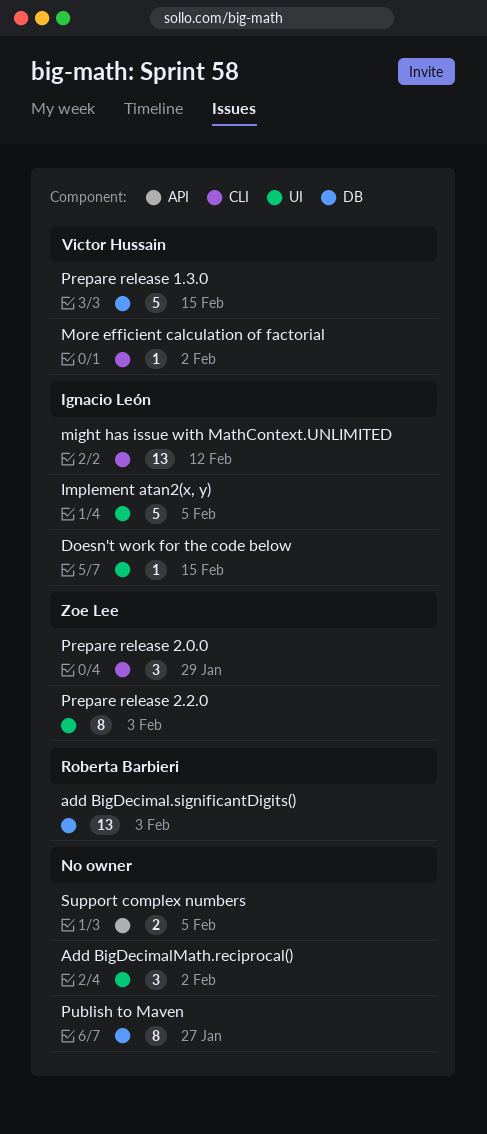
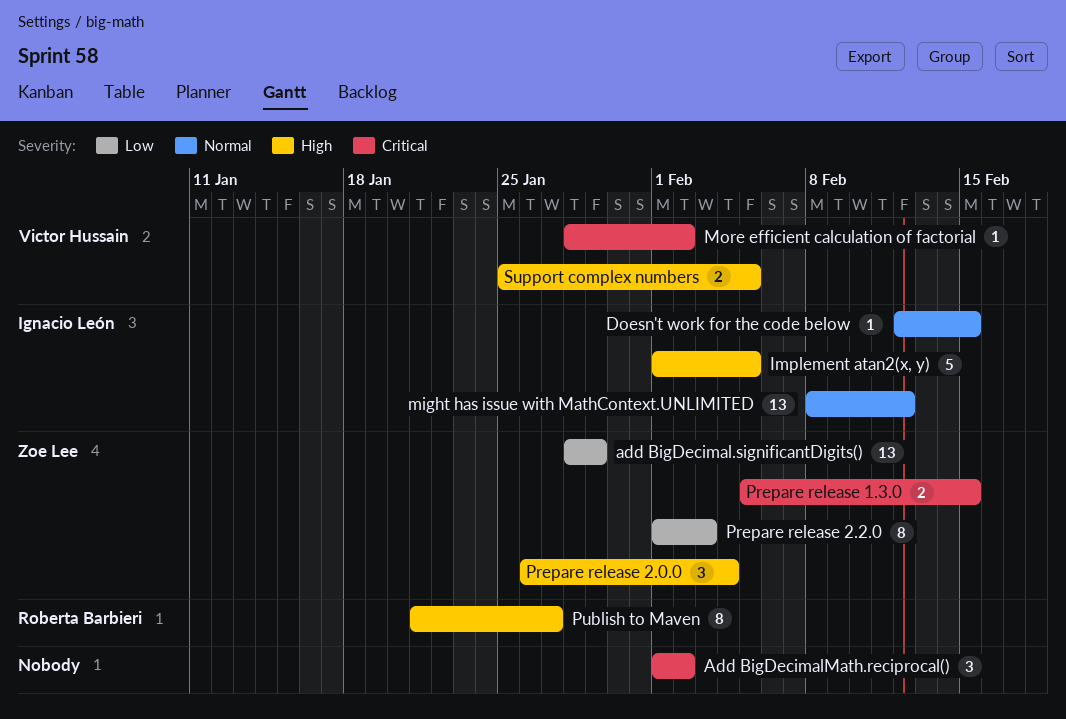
add BigDecimal.significantDigits(), owner: Roberta Barbieri -> Zoe Lee
add BigDecimal.significantDigits(), due: Feb 3 -> Jan 29
Prepare release 1.3.0, owner: Victor Hussain -> Zoe Lee
Prepare release 1.3.0, estimate: 5 -> 2
Prepare release 2.0.0, due: Jan 29 -> Feb 4
Publish to Maven, owner: none -> Roberta Barbieri
Support complex numbers, owner: none -> Victor Hussain

